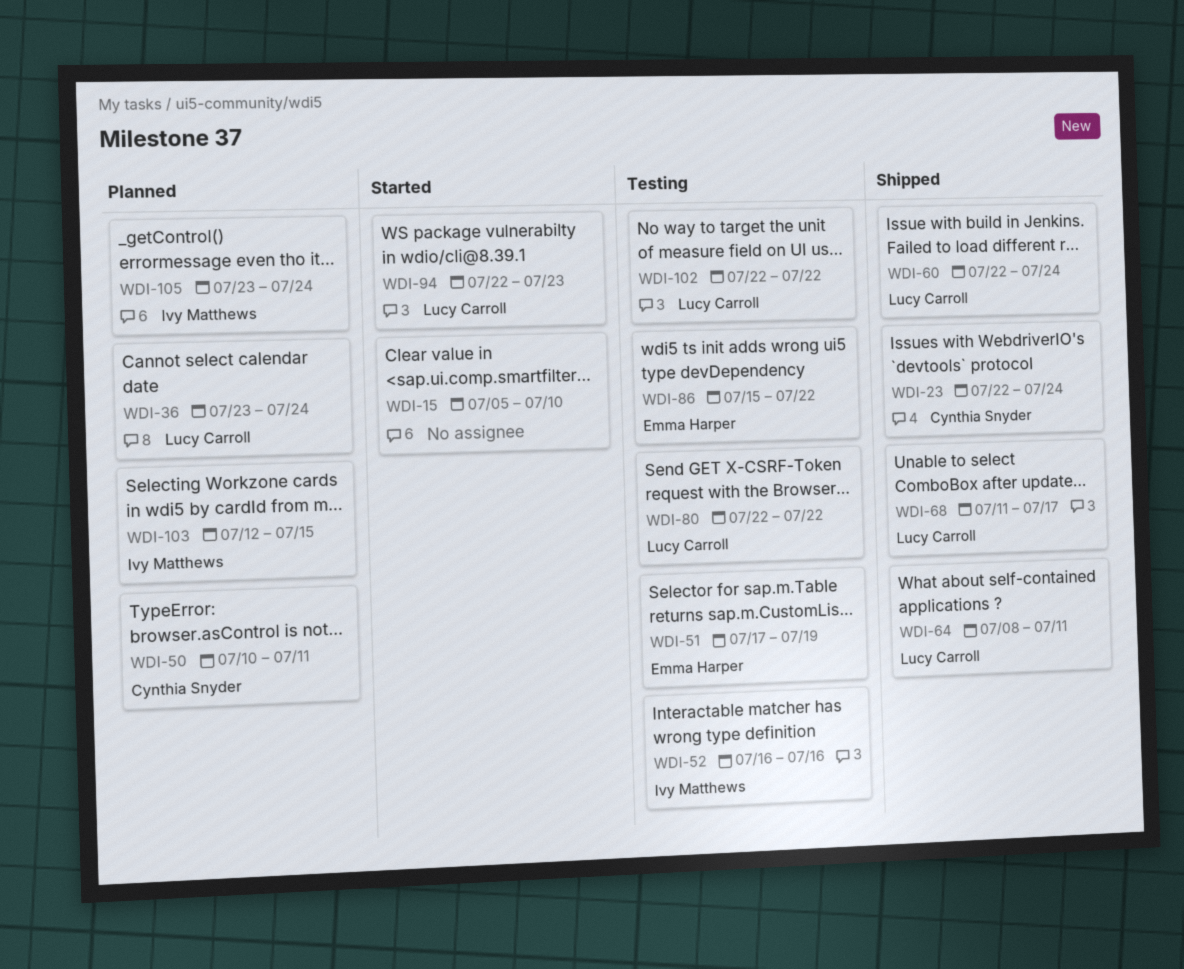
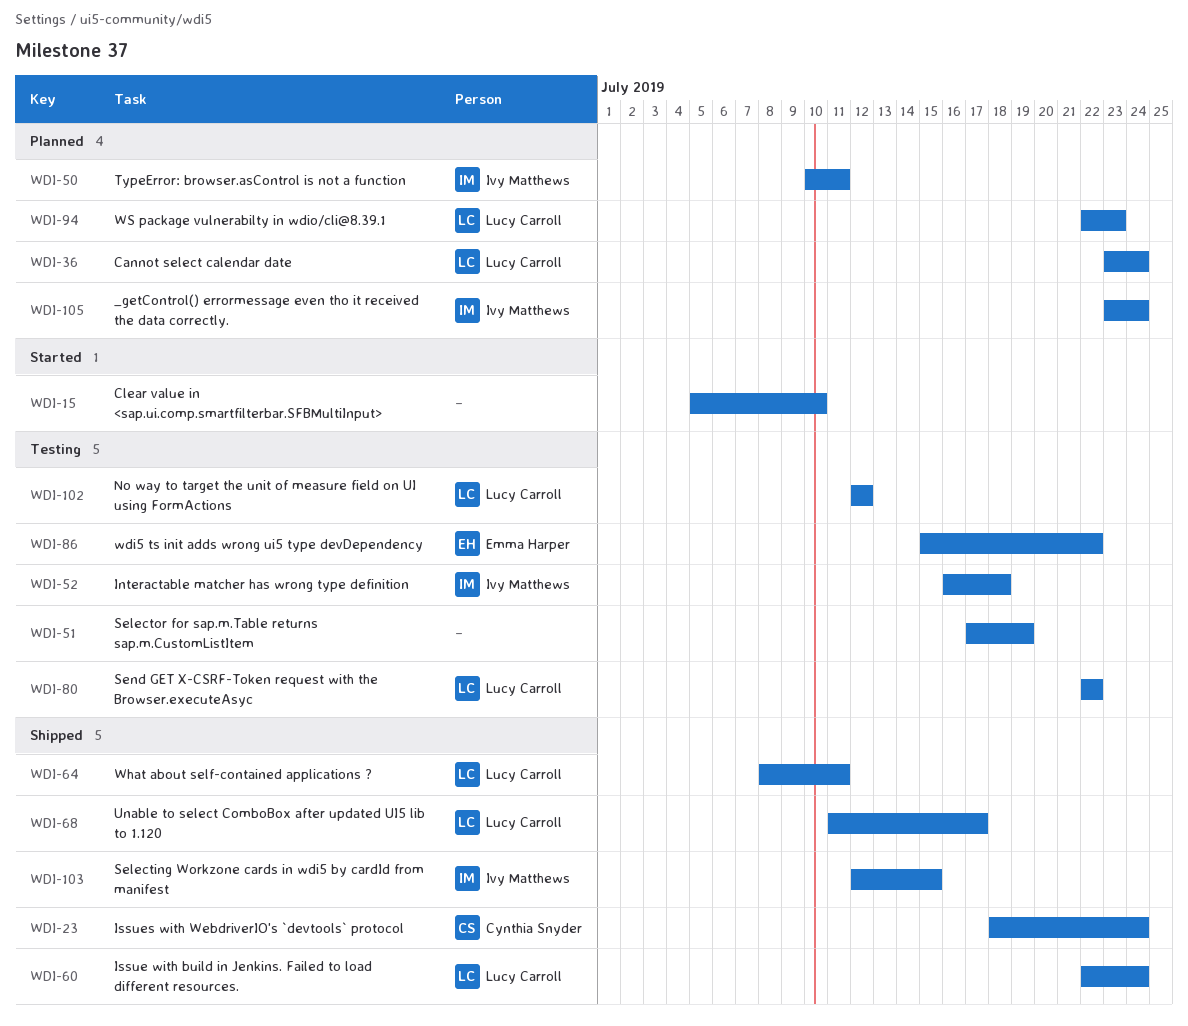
WDI-23, start: Jul 22 -> Jul 18
WDI-50, owner: Cynthia Snyder -> Ivy Matthews
WDI-51, owner: Emma Harper -> none
WDI-52, due: Jul 16 -> Jul 18
WDI-94, status: Started -> Planned
WDI-102, start: Jul 22 -> Jul 12
WDI-102, due: Jul 22 -> Jul 12
WDI-103, status: Planned -> Shipped

